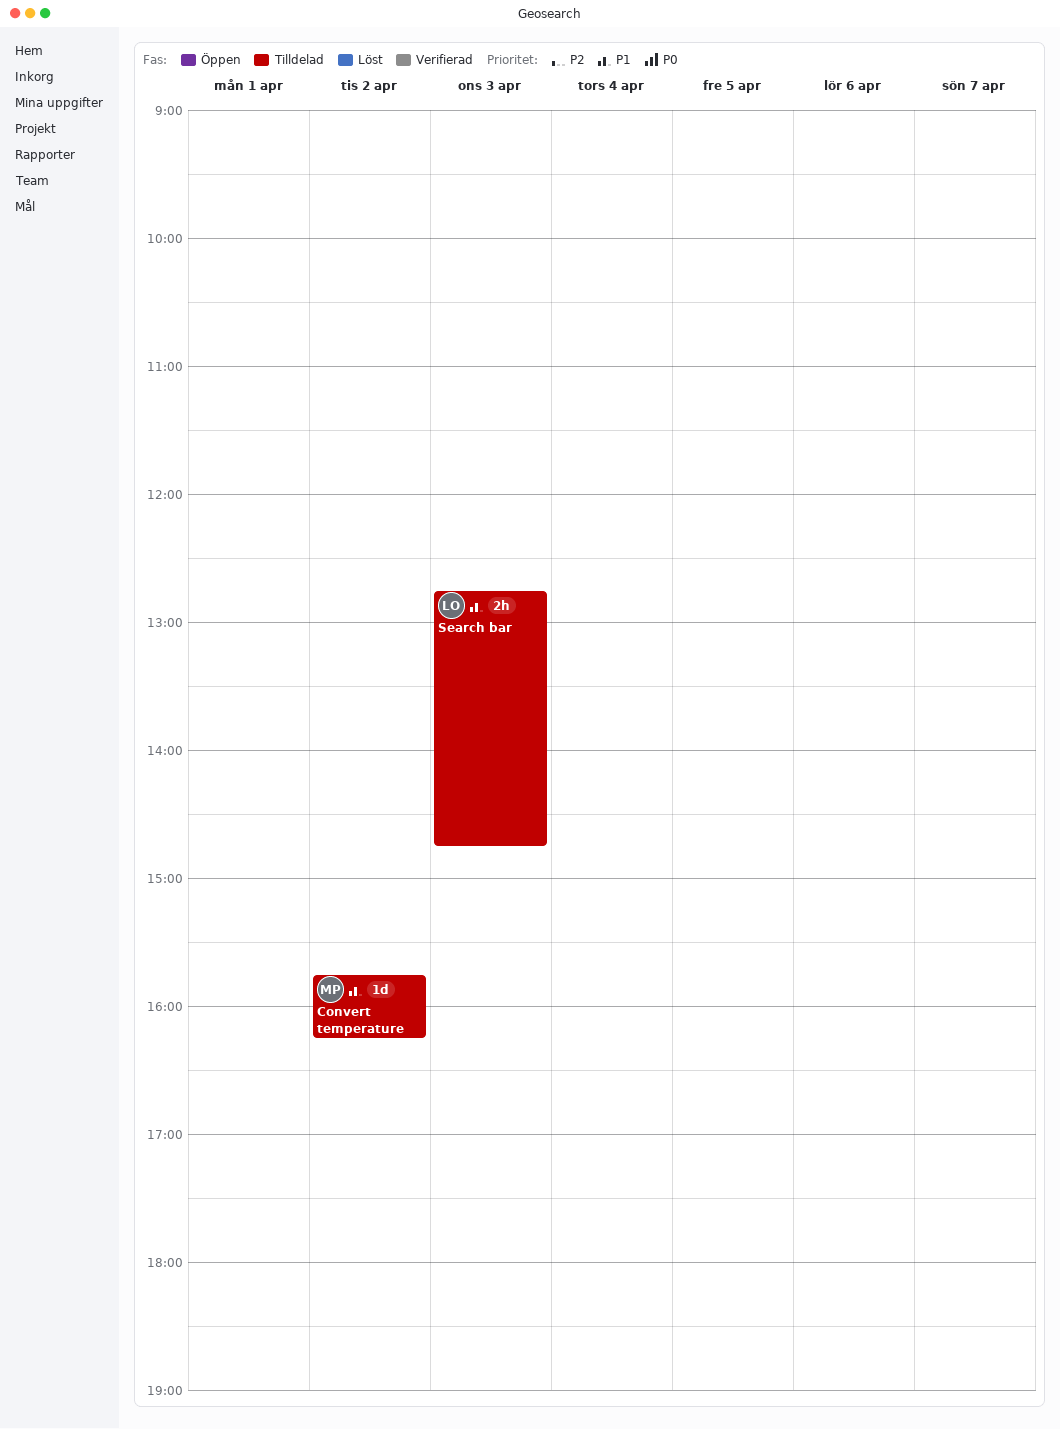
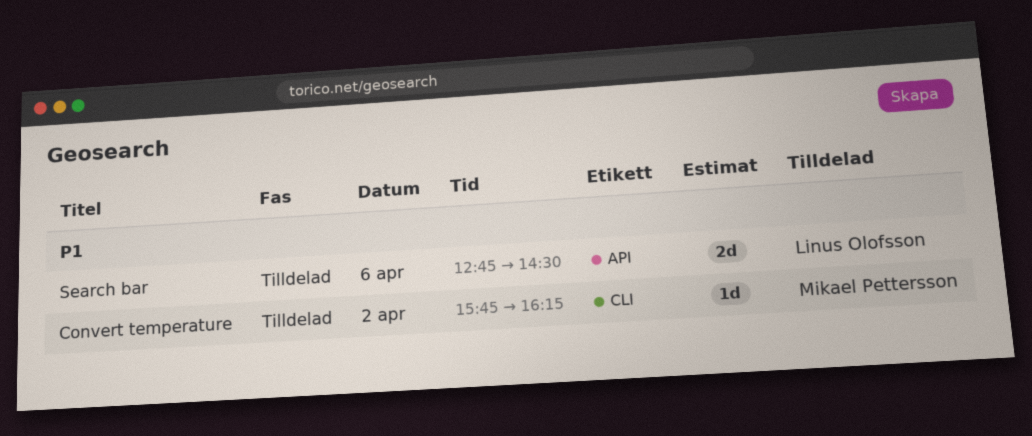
Search bar, estimate: 2h -> 2d
Search bar, day: Apr 3 -> Apr 6
Search bar, ends: 14:45 -> 14:30

